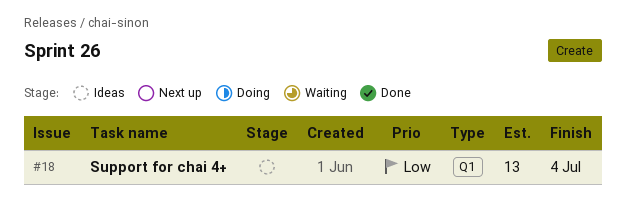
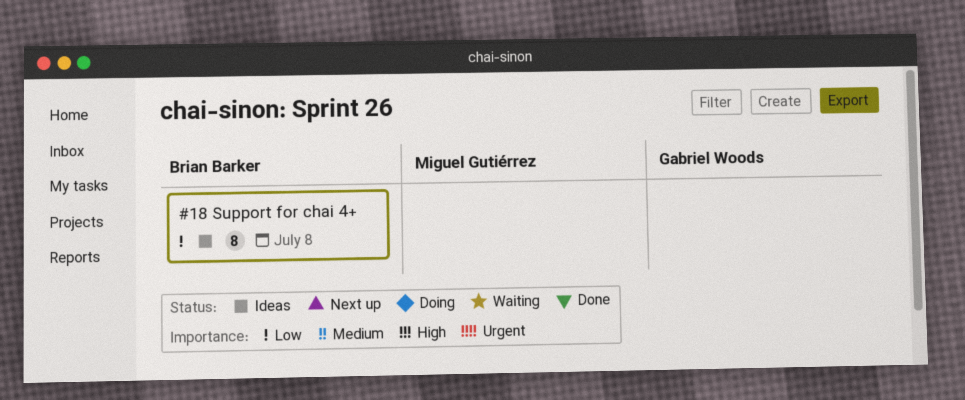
#18, estimate: 13 -> 8
#18, due: Jul 4 -> Jul 8

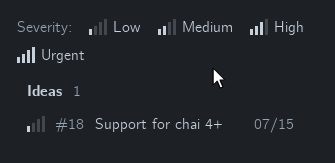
#18, due: Jul 8 -> Jul 15

